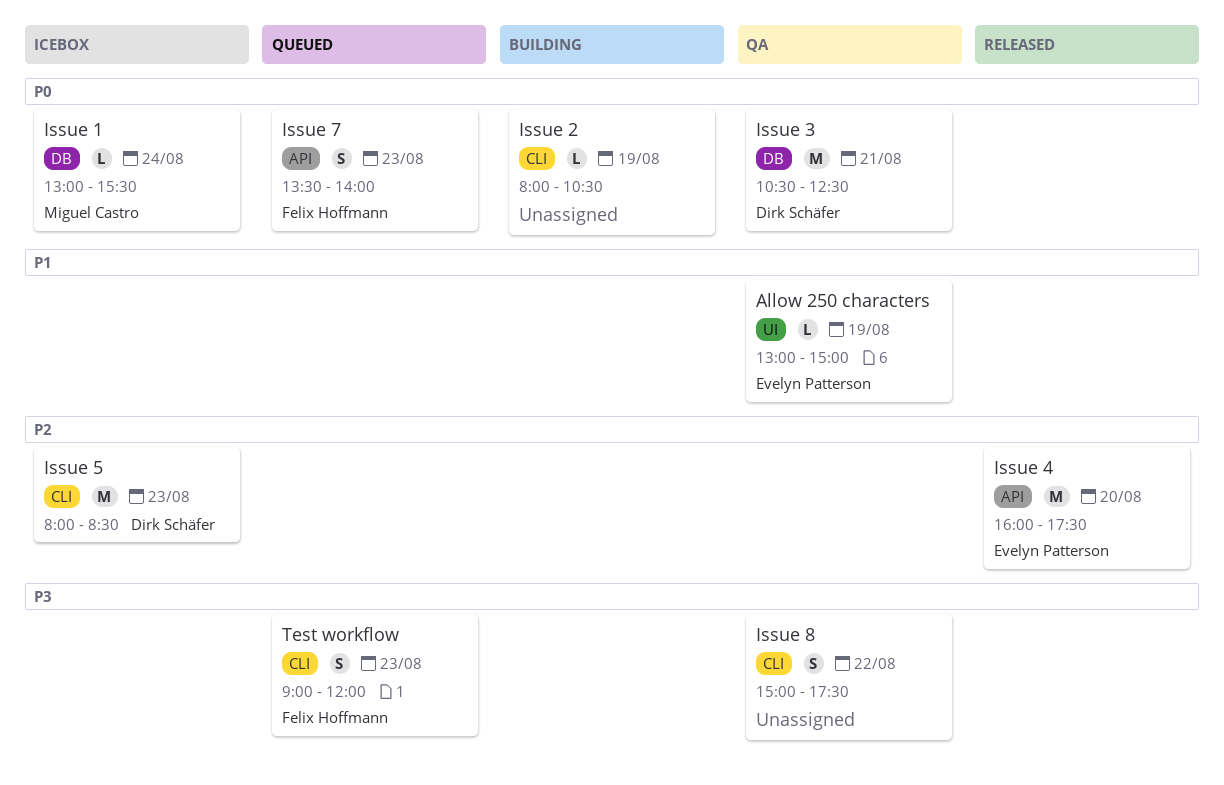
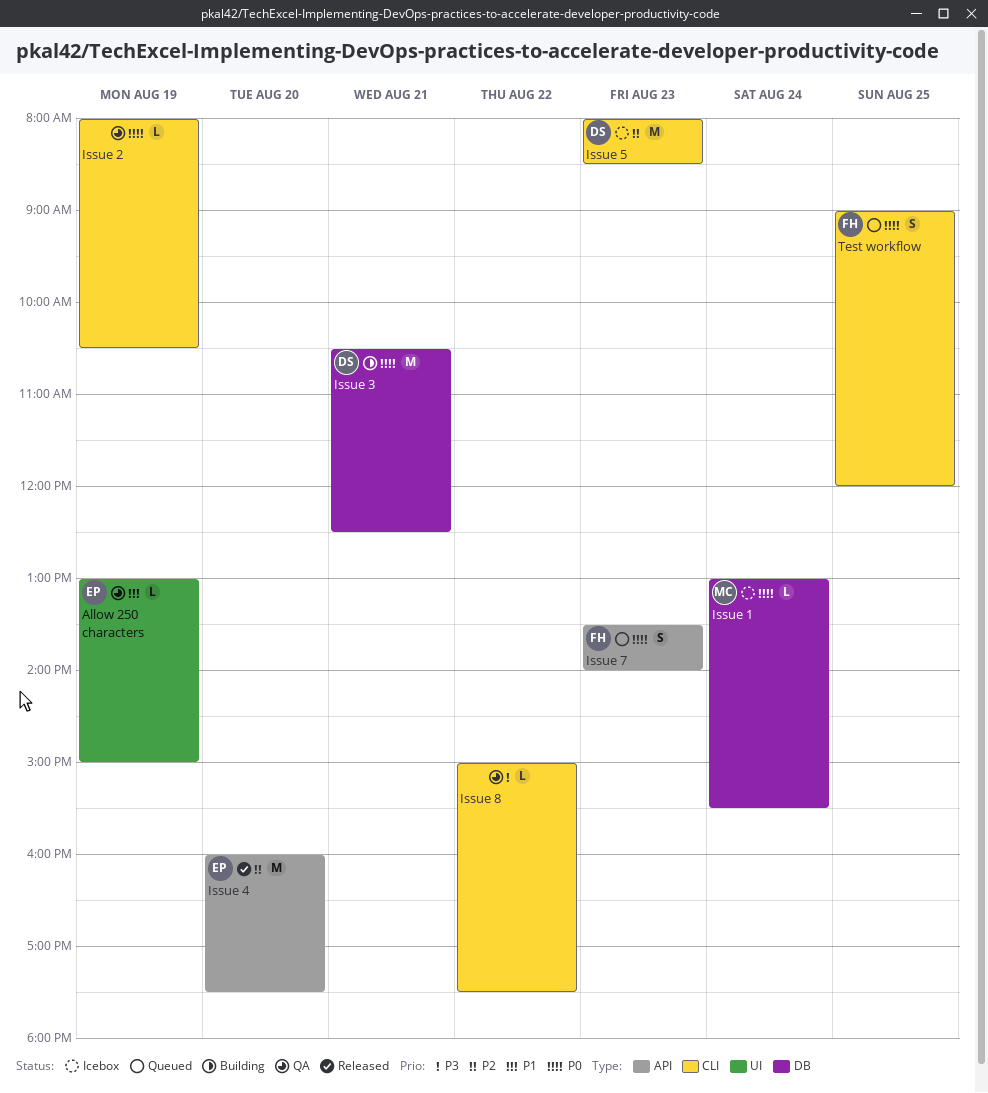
Issue 2, status: Building -> QA
Issue 3, status: QA -> Building
Issue 8, estimate: S -> L
Test workflow, priority: P3 -> P0
Test workflow, day: Aug 23 -> Aug 25

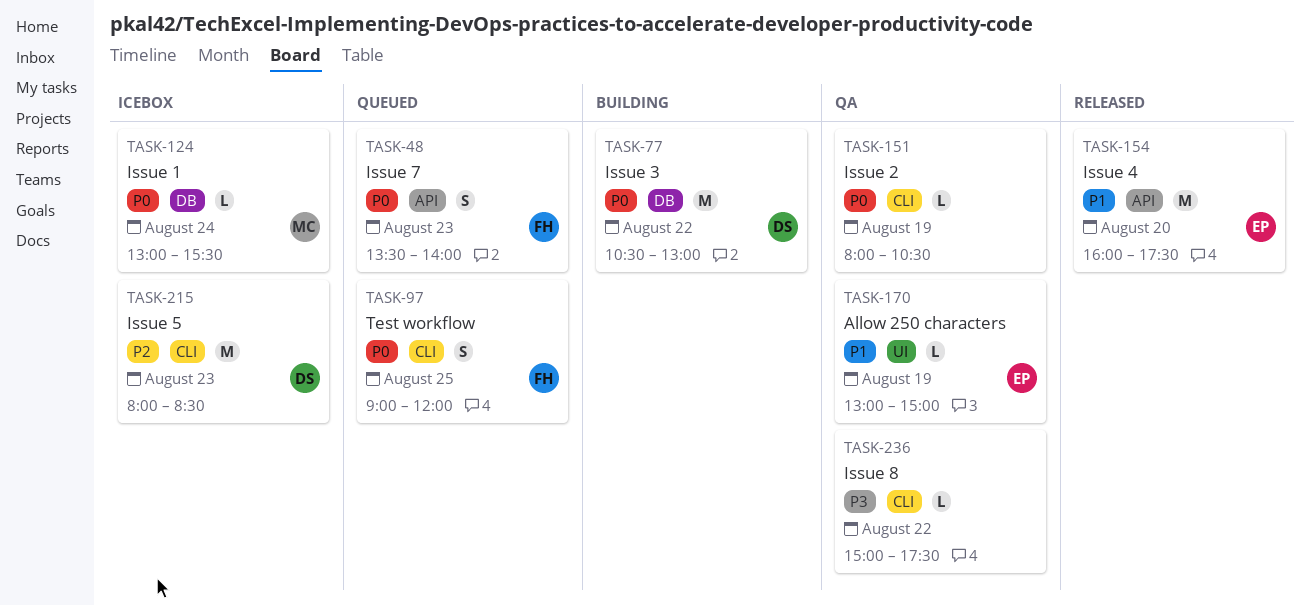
Issue 3, day: Aug 21 -> Aug 22
Issue 3, ends: 12:30 -> 13:00
Issue 4, priority: P2 -> P1

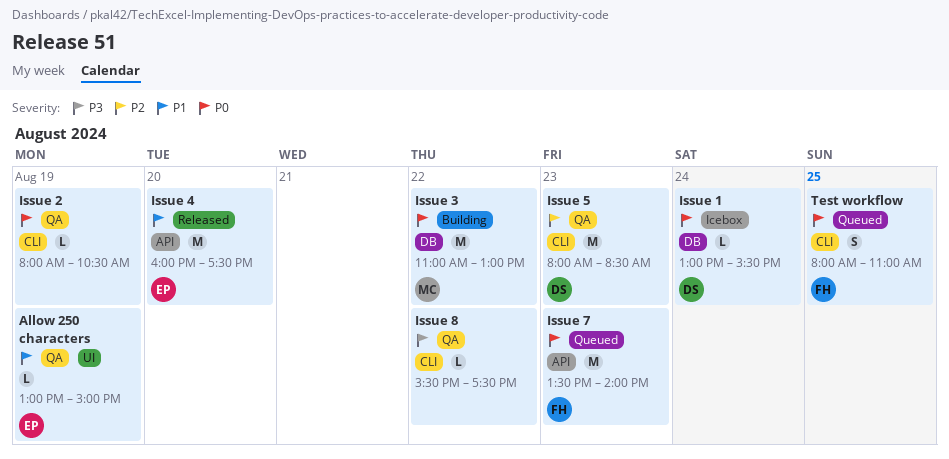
Issue 1, owner: MC -> DS
Issue 3, owner: DS -> MC
Issue 3, begins: 10:30 -> 11:00
Issue 5, status: Icebox -> QA
Issue 7, estimate: S -> M
Issue 8, begins: 15:00 -> 15:30
Test workflow, begins: 09:00 -> 08:00
Test workflow, ends: 12:00 -> 11:00

